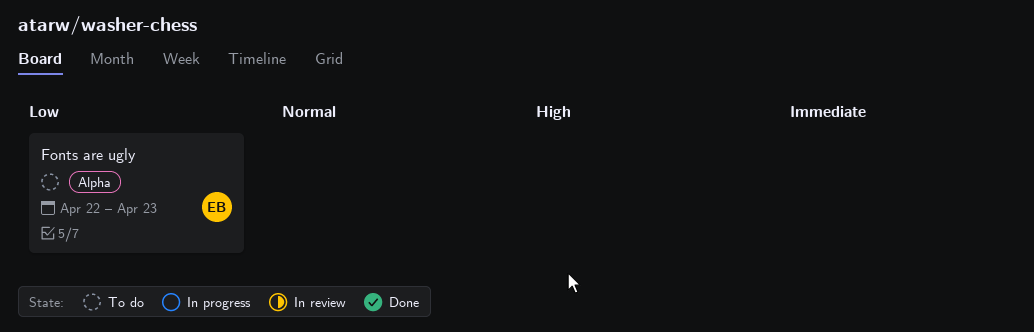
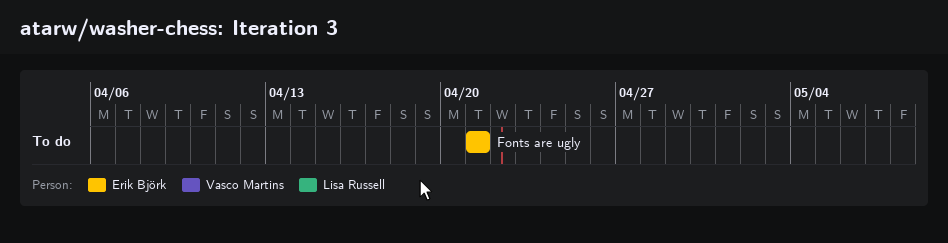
Fonts are ugly, start: Apr 22 -> Apr 21
Fonts are ugly, due: Apr 23 -> Apr 21

